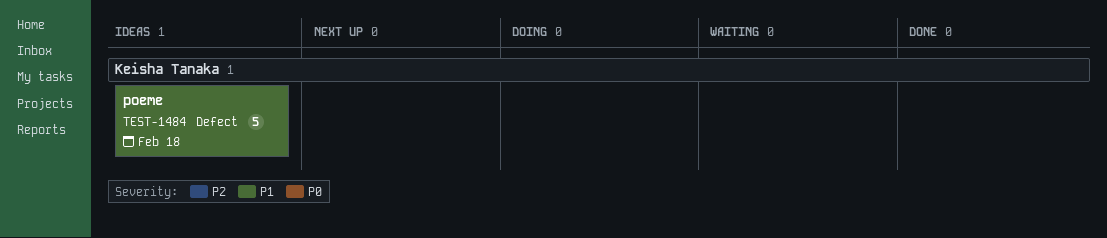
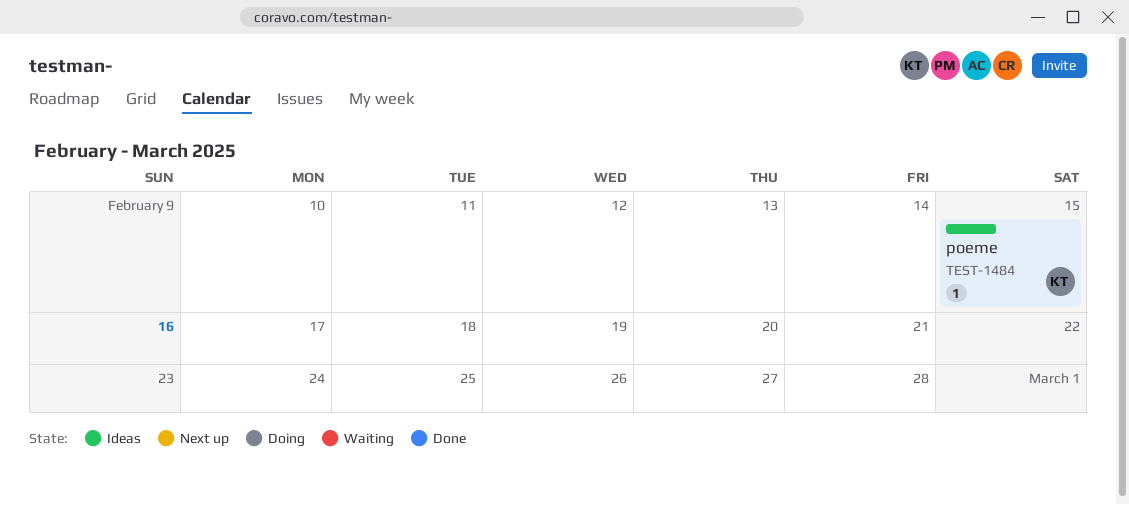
TEST-1484, estimate: 5 -> 1
TEST-1484, due: Feb 18 -> Feb 15

